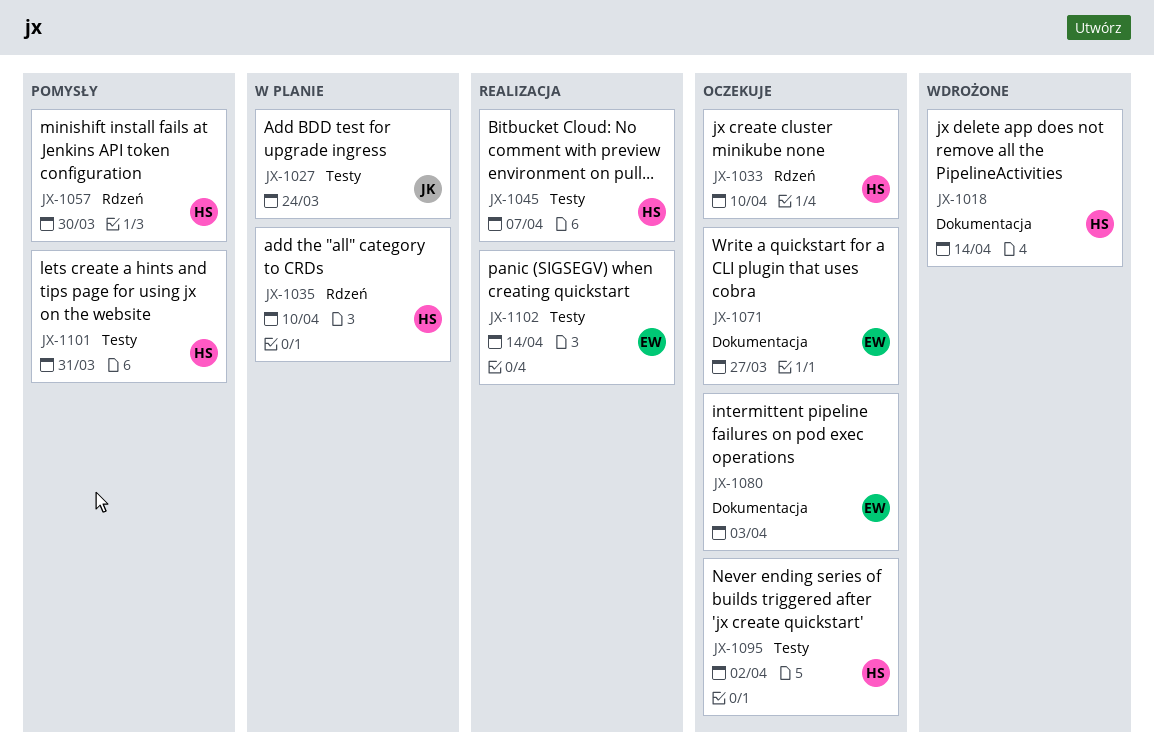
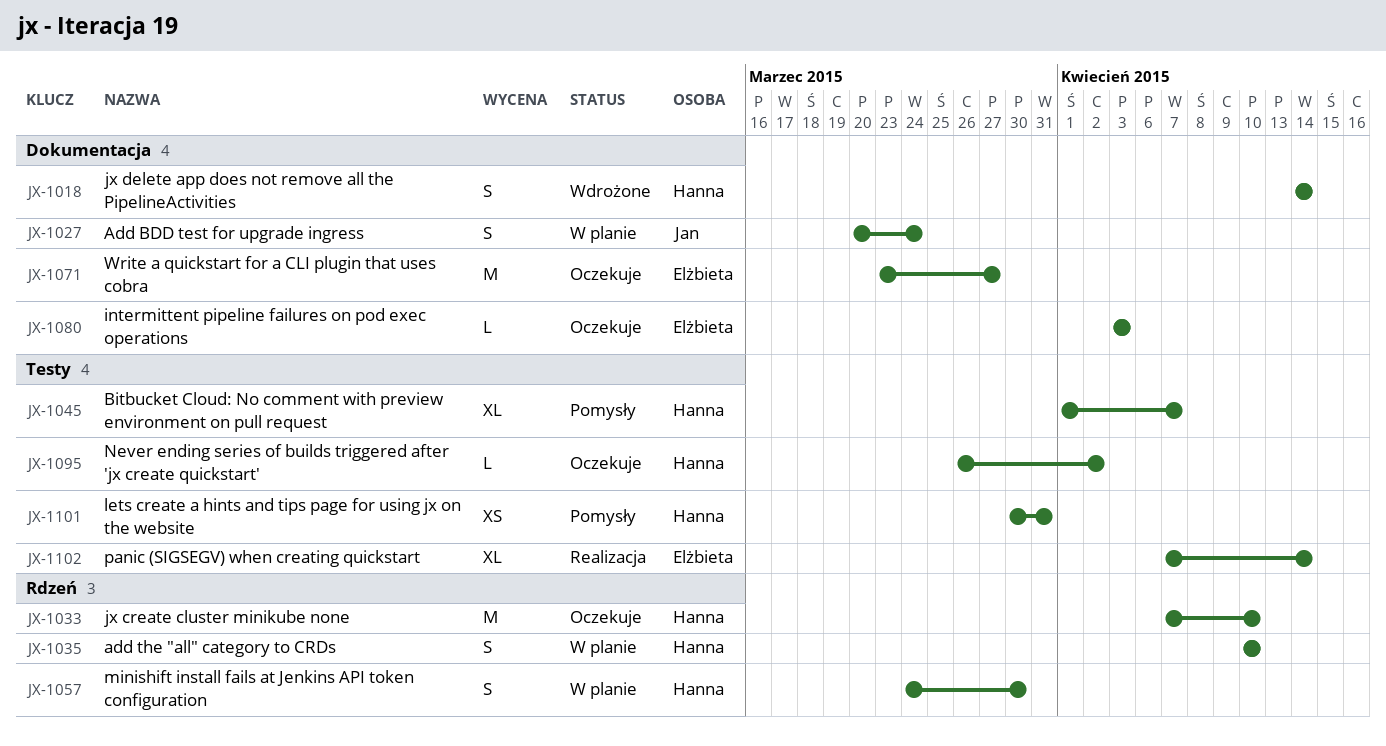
JX-1027, label: Testy -> Dokumentacja
JX-1045, status: Realizacja -> Pomysły
JX-1057, status: Pomysły -> W planie

